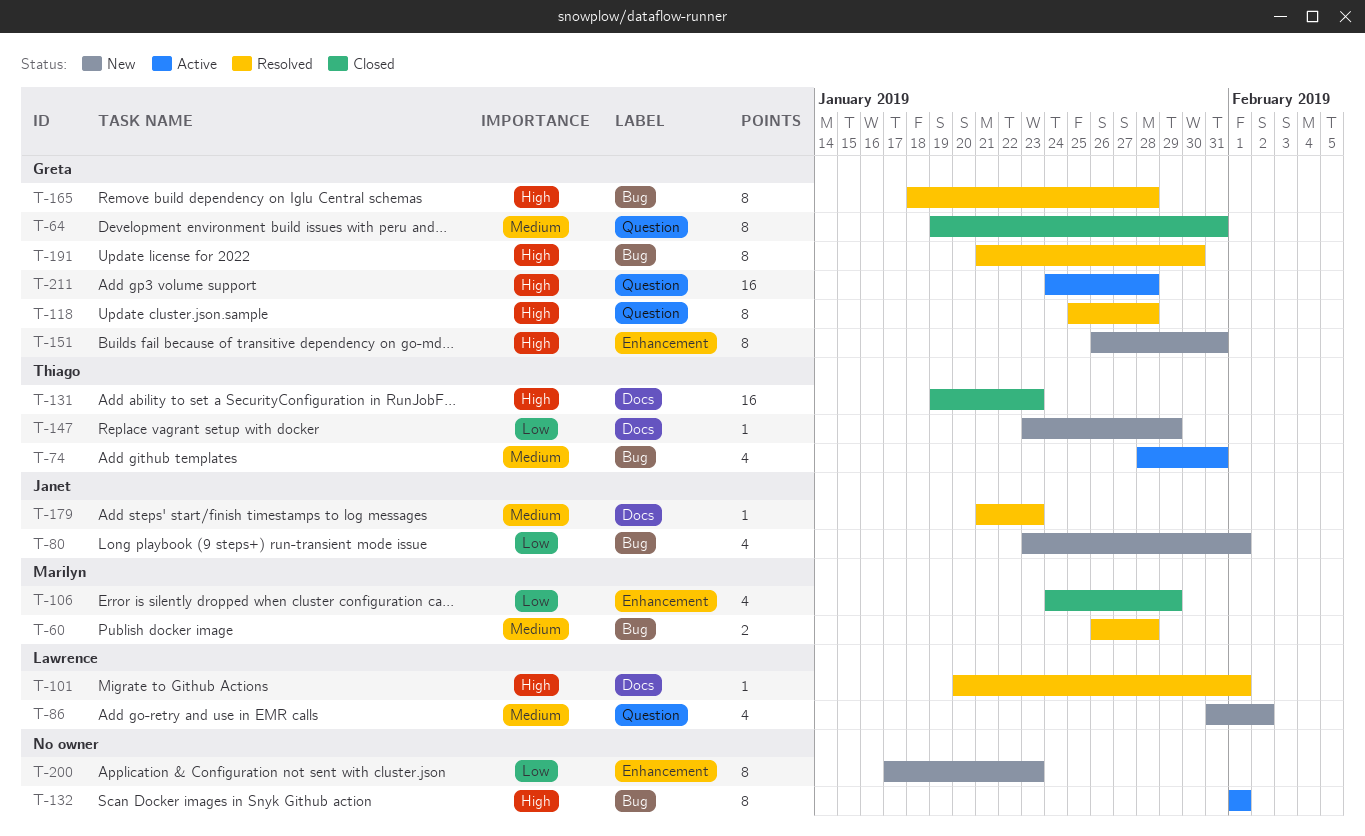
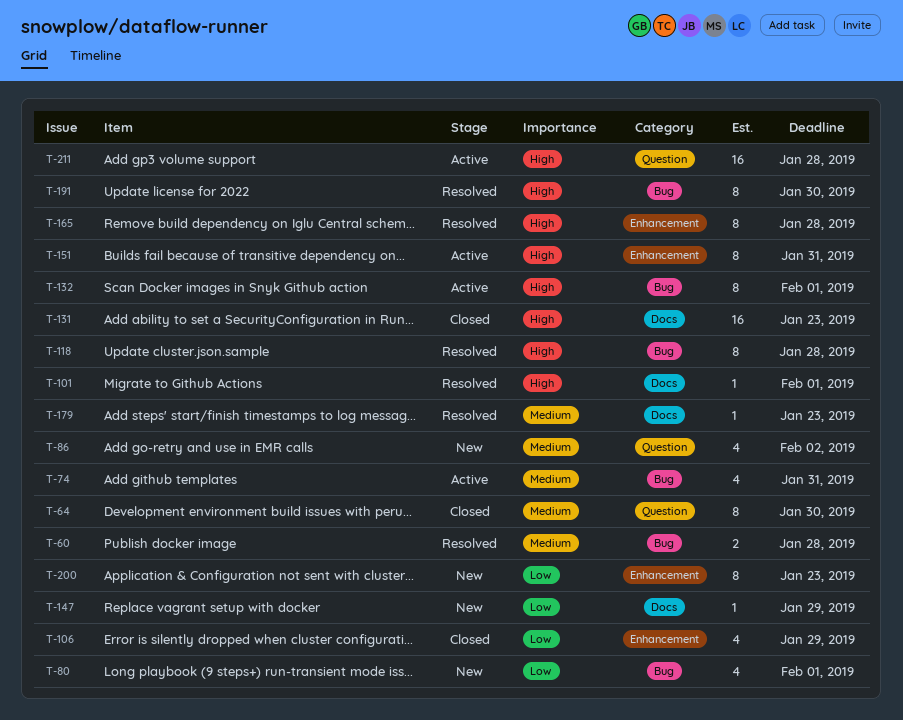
T-64, due: Jan 31 -> Jan 30
T-118, label: Question -> Bug
T-151, status: New -> Active
T-165, label: Bug -> Enhancement

